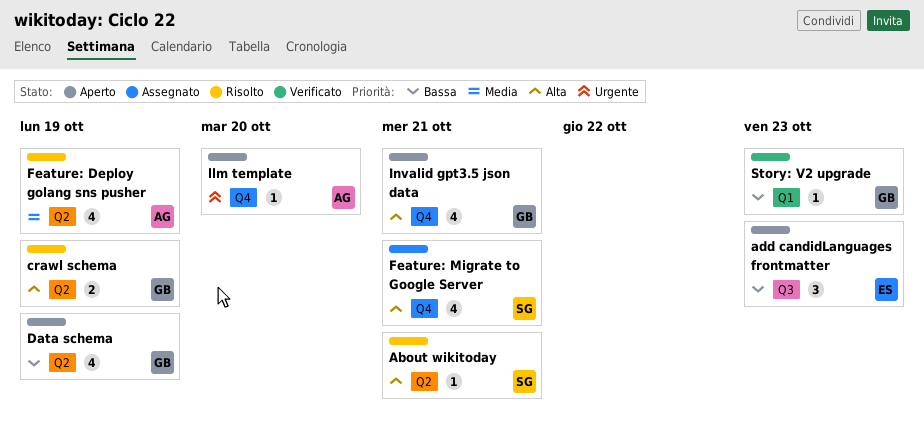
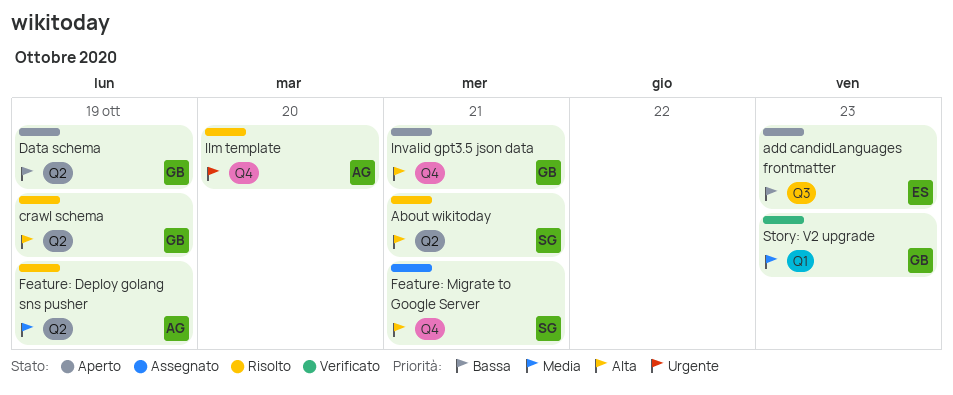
llm template, status: Aperto -> Risolto
Story: V2 upgrade, priority: Bassa -> Media

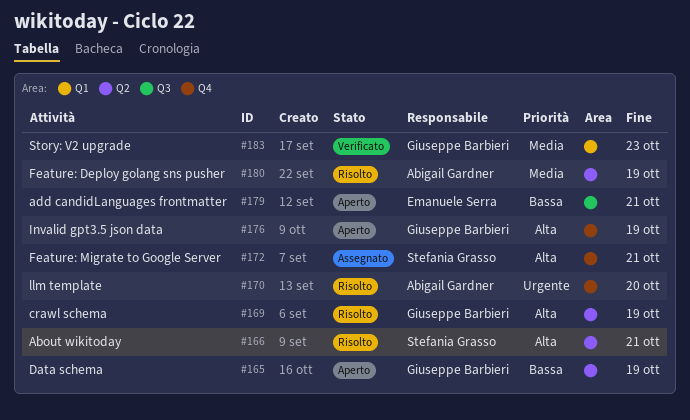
add candidLanguages frontmatter, due: Oct 23 -> Oct 21
Invalid gpt3.5 json data, due: Oct 21 -> Oct 19

